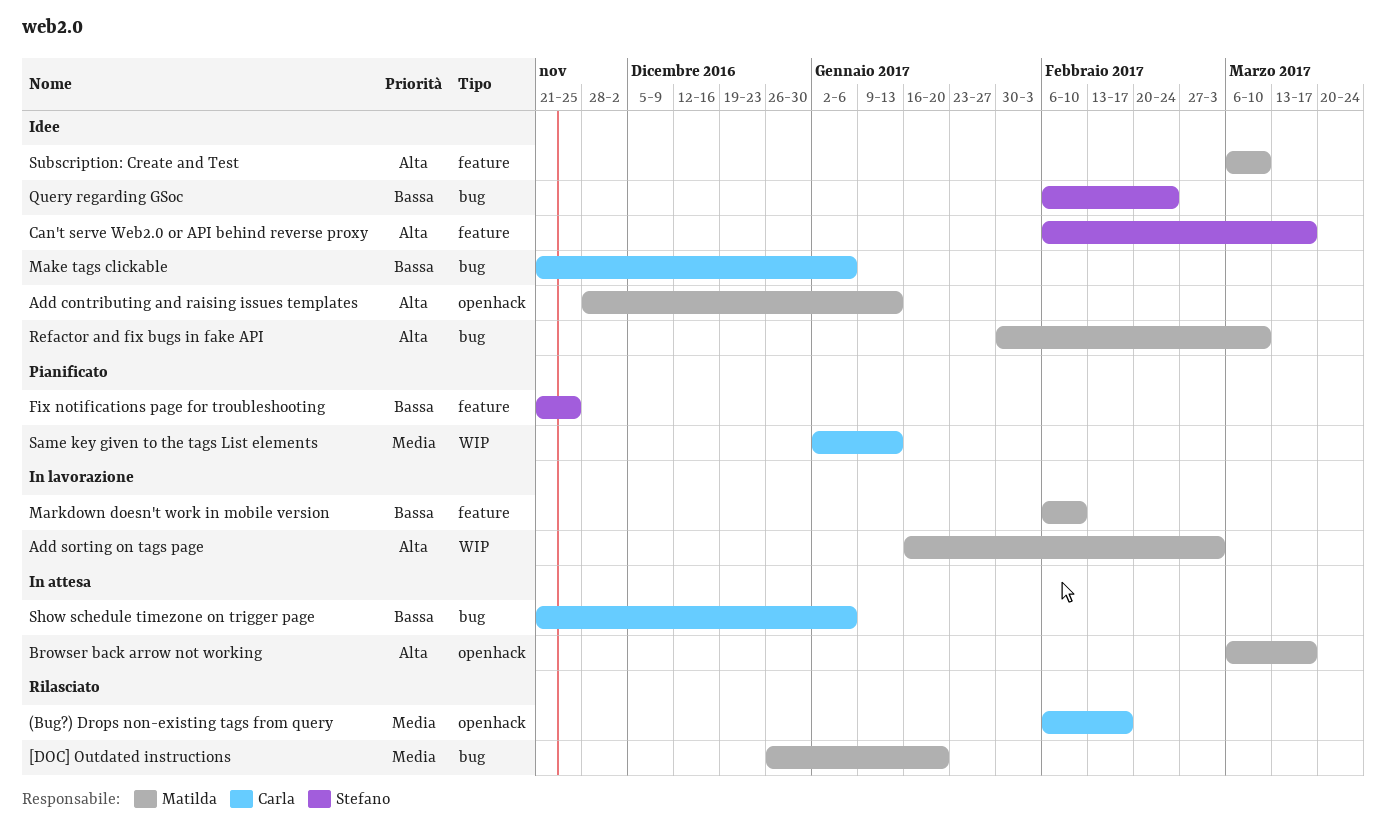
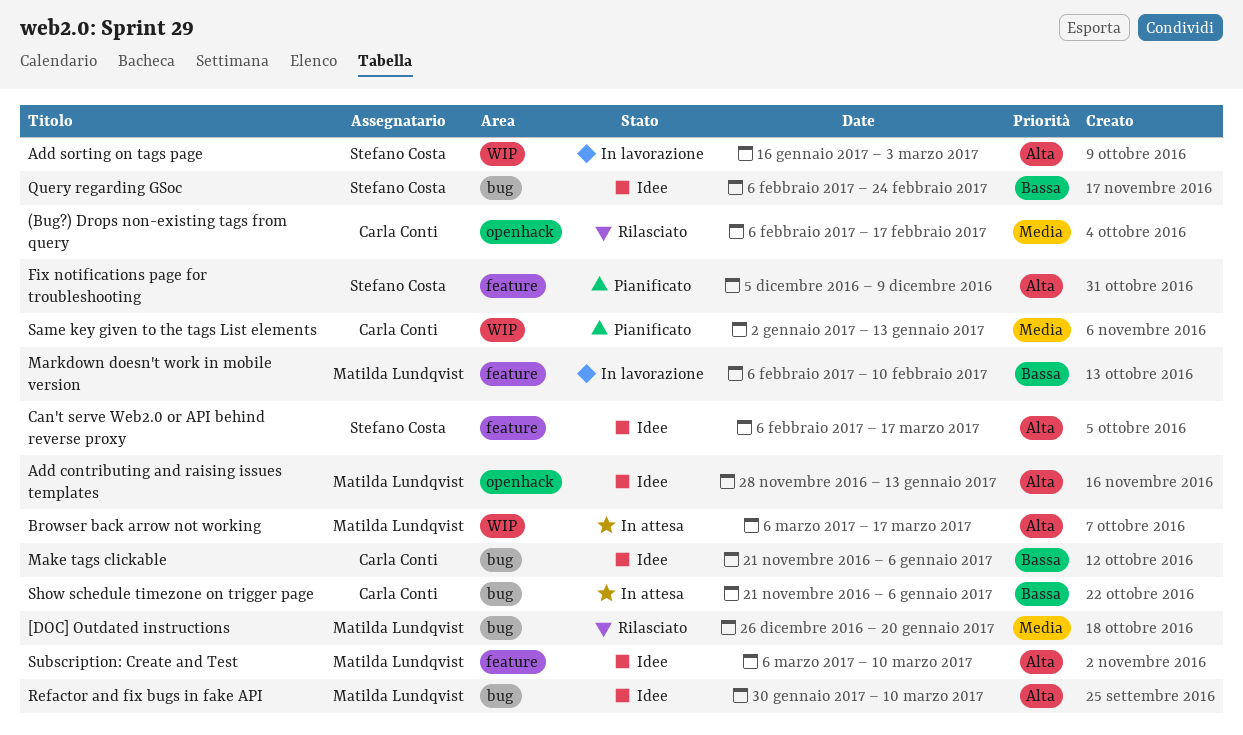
Add sorting on tags page, owner: Matilda Lundqvist -> Stefano Costa
Browser back arrow not working, label: openhack -> WIP
Fix notifications page for troubleshooting, priority: Bassa -> Alta
Fix notifications page for troubleshooting, start: Nov 21 -> Dec 5
Fix notifications page for troubleshooting, due: Nov 25 -> Dec 9

